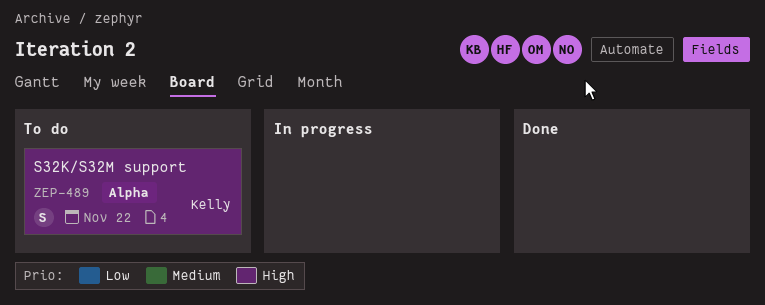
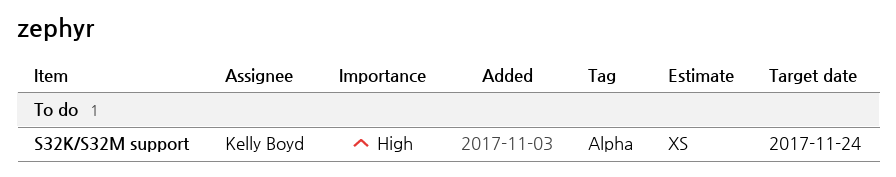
S32K/S32M support, estimate: S -> XS
S32K/S32M support, due: Nov 22 -> Nov 24

